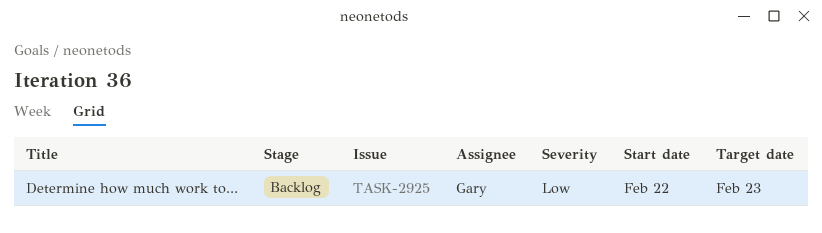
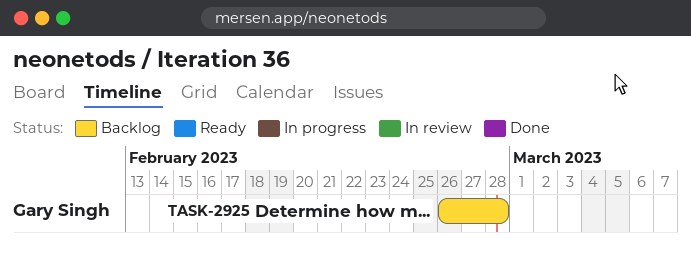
TASK-2925, start: Feb 22 -> Feb 26
TASK-2925, due: Feb 23 -> Feb 28

